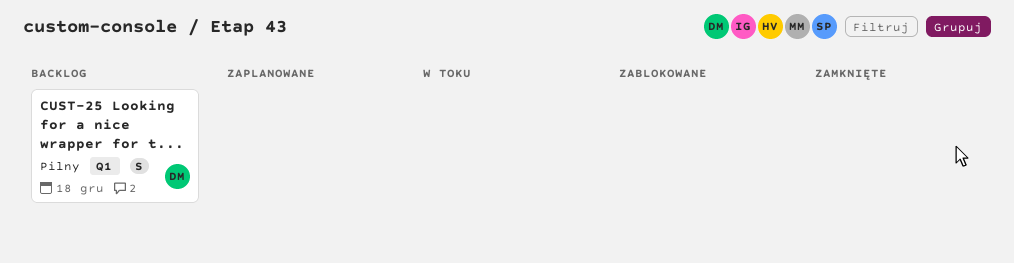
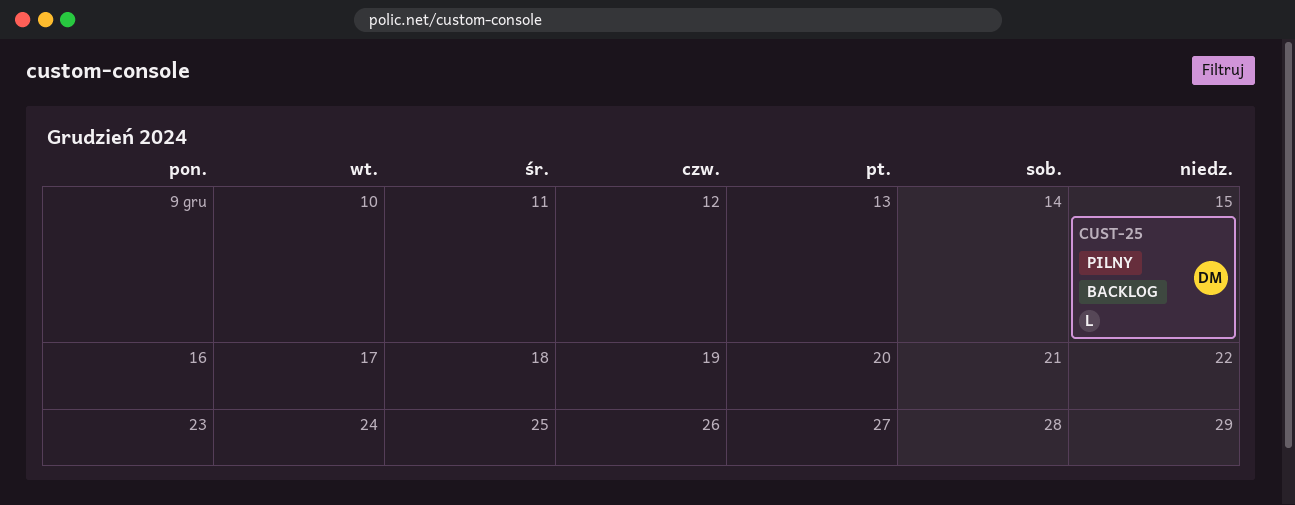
CUST-25, estimate: S -> L
CUST-25, due: Dec 18 -> Dec 15

